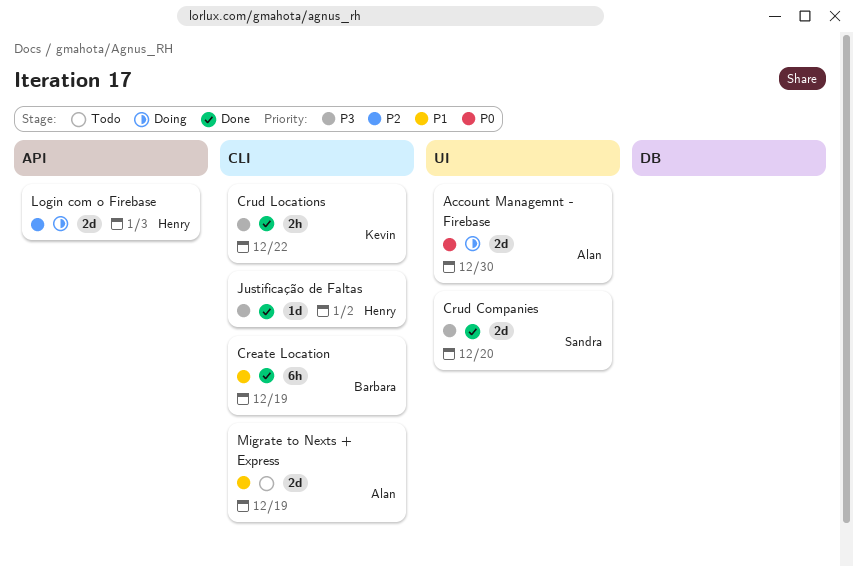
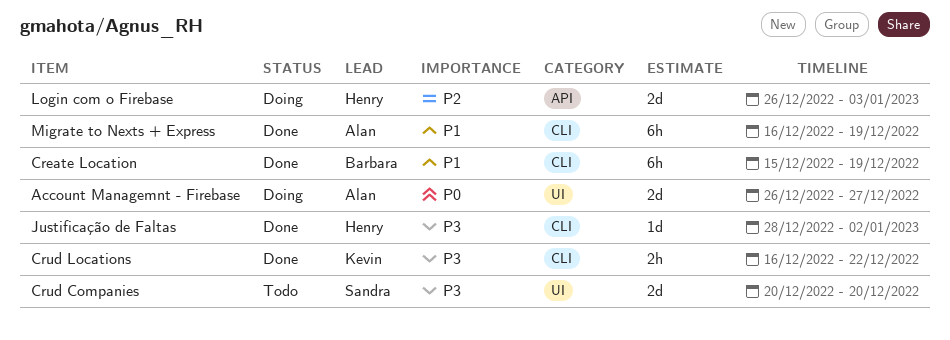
Account Managemnt - Firebase, due: Dec 30 -> Dec 27
Crud Companies, status: Done -> Todo
Migrate to Nexts + Express, status: Todo -> Done
Migrate to Nexts + Express, estimate: 2d -> 6h

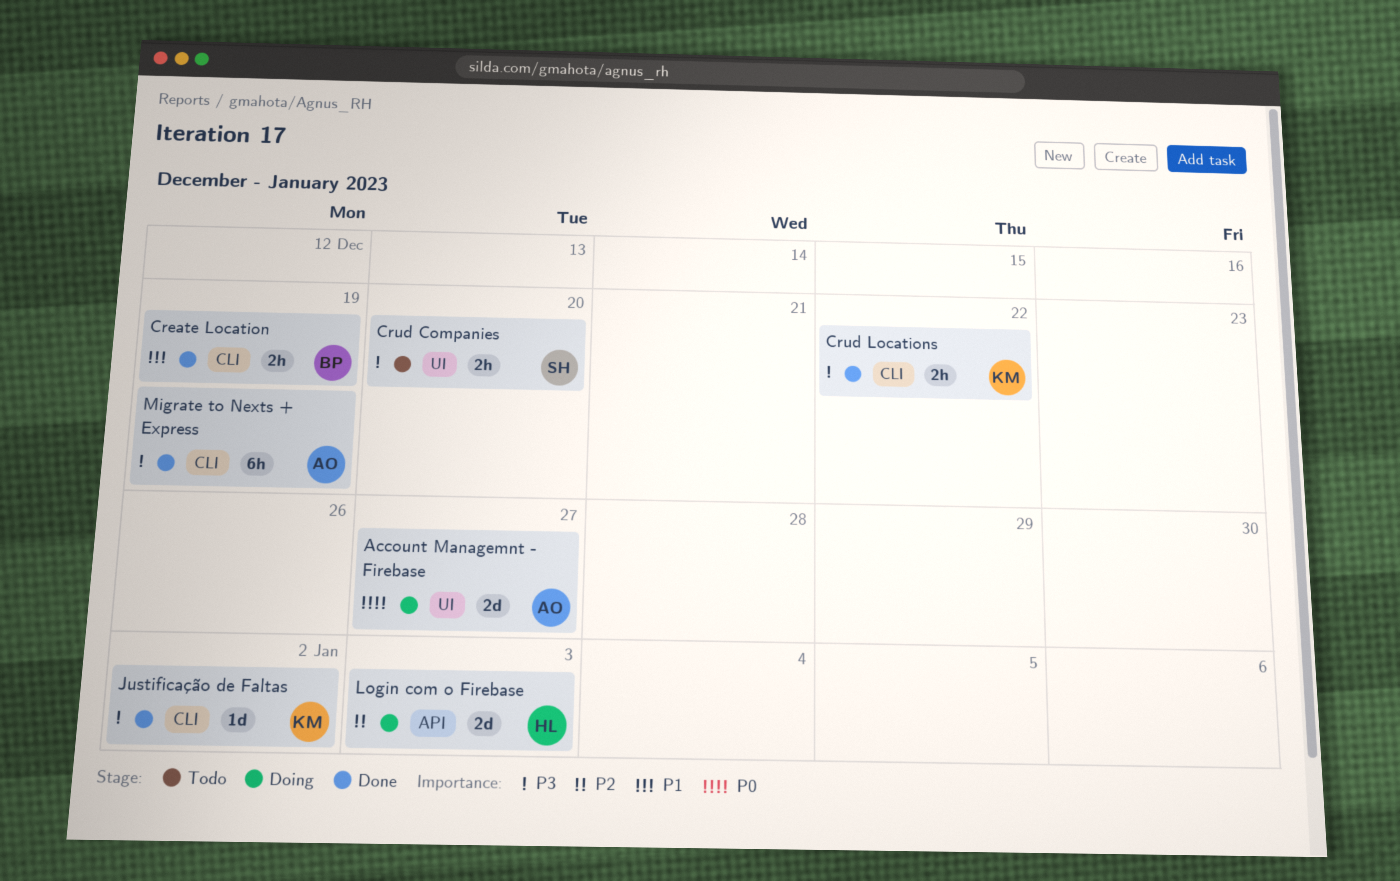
Create Location, estimate: 6h -> 2h
Crud Companies, estimate: 2d -> 2h
Justificação de Faltas, owner: Henry -> Kevin
Migrate to Nexts + Express, priority: P1 -> P3

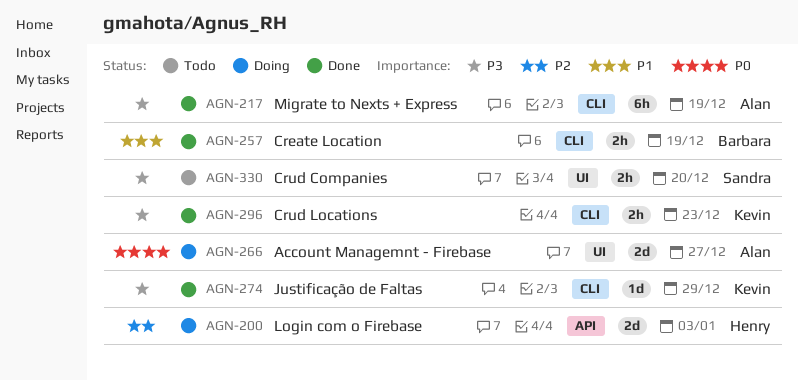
Crud Locations, due: Dec 22 -> Dec 23
Justificação de Faltas, due: Jan 2 -> Dec 29

